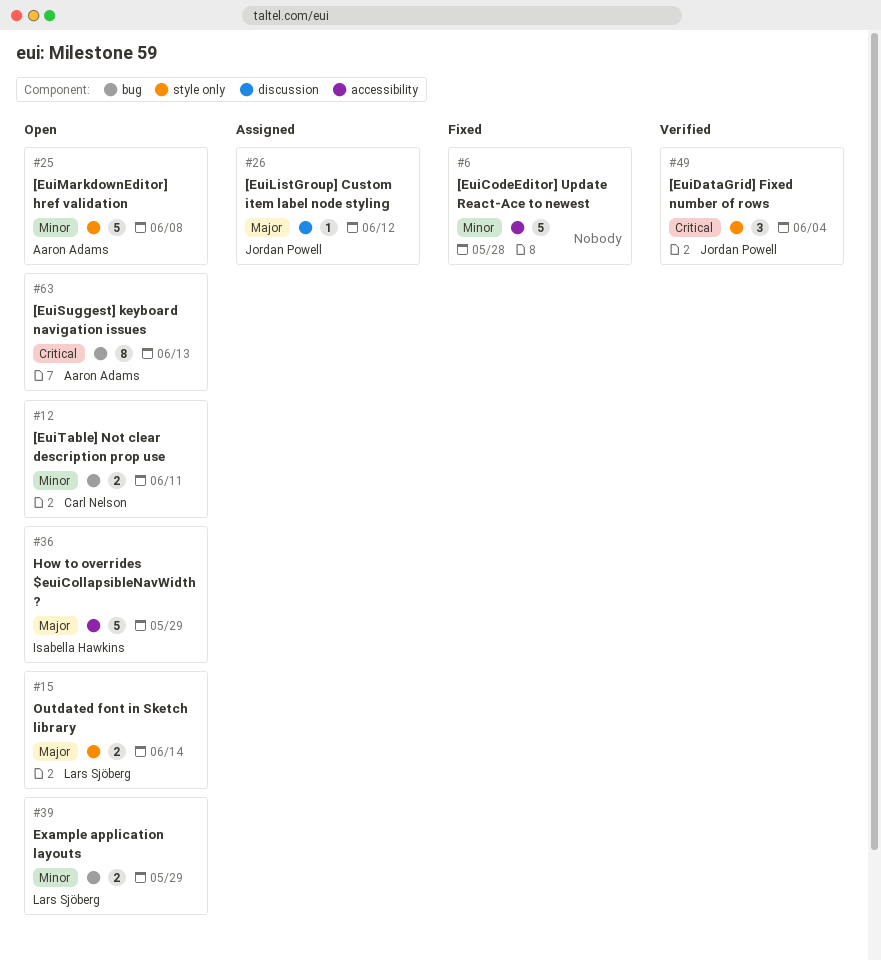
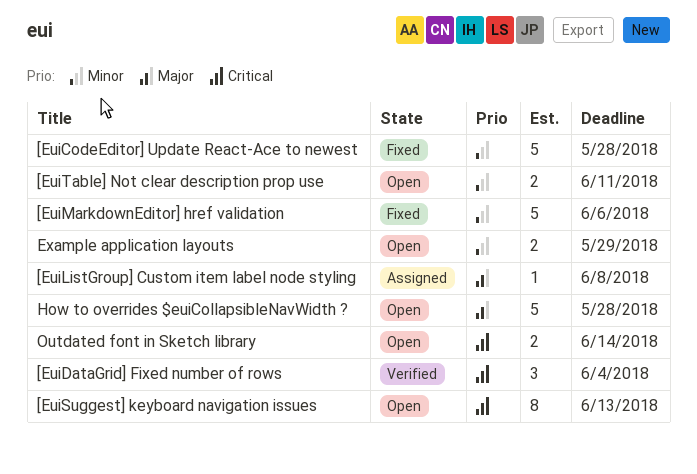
[EuiListGroup] Custom item label node styling, due: Jun 12 -> Jun 8
[EuiMarkdownEditor] href validation, status: Open -> Fixed
[EuiMarkdownEditor] href validation, due: Jun 8 -> Jun 6
How to overrides $euiCollapsibleNavWidth ?, due: May 29 -> May 28
Outdated font in Sketch library, priority: Major -> Critical

